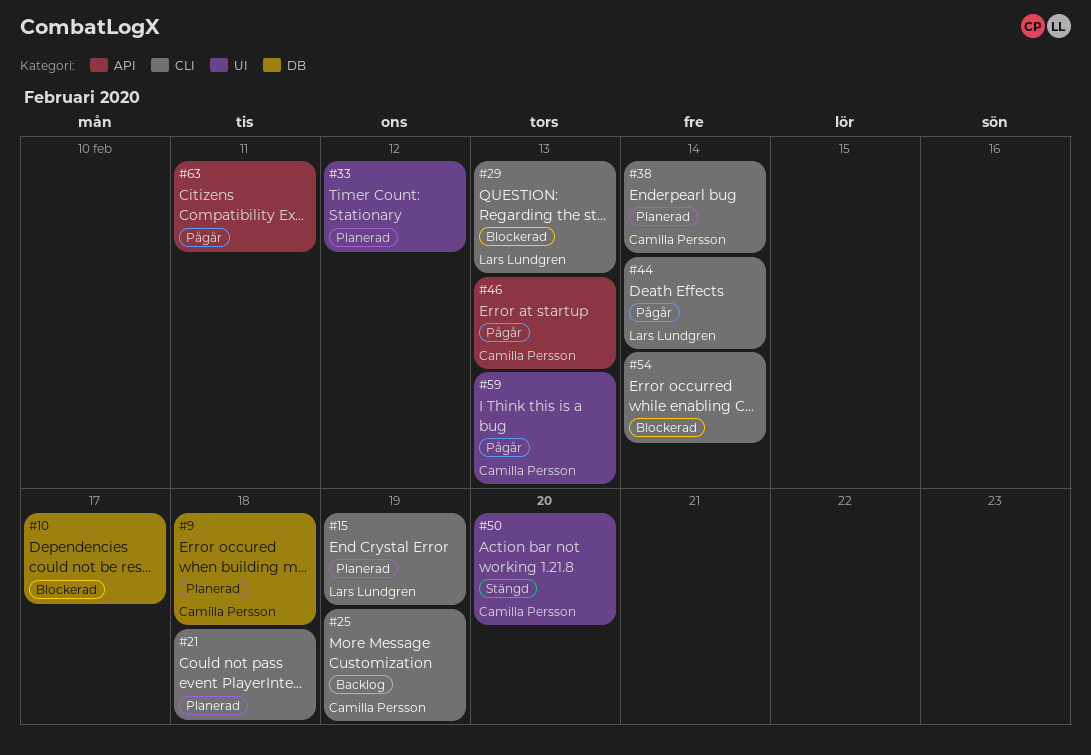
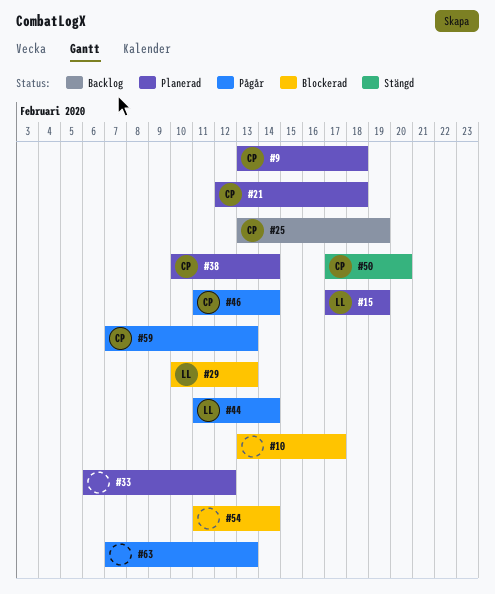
#21, owner: none -> Camilla Persson
#46, due: Feb 13 -> Feb 14
#63, due: Feb 11 -> Feb 13

